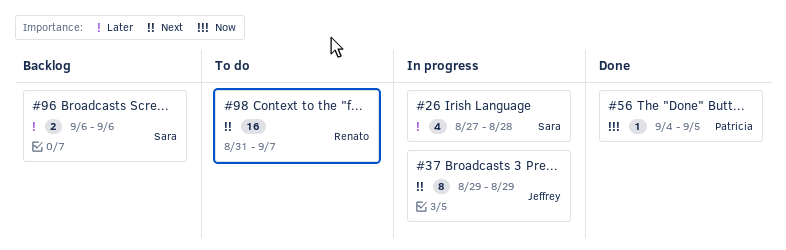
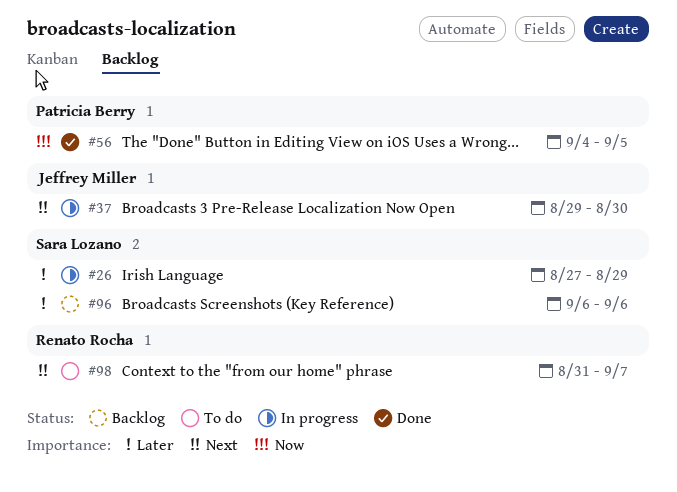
#26, due: Aug 28 -> Aug 29
#37, due: Aug 29 -> Aug 30

